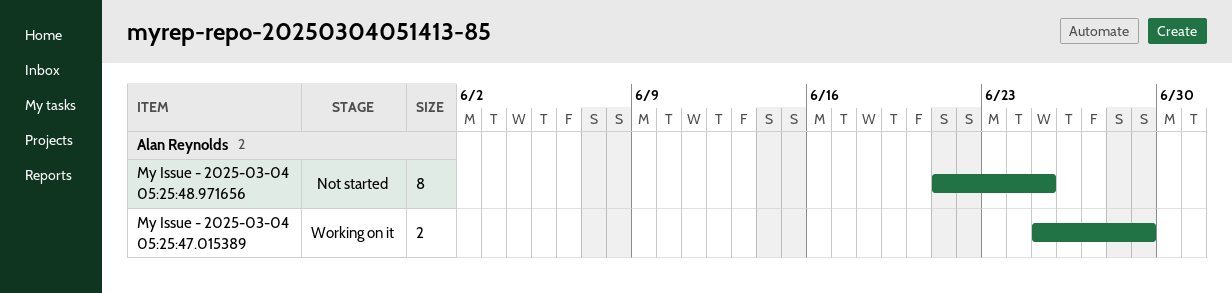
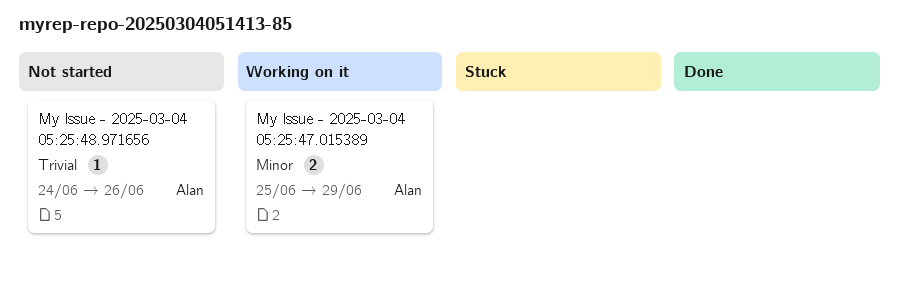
My Issue - 2025-03-04 05:25:48.971656, estimate: 8 -> 1
My Issue - 2025-03-04 05:25:48.971656, start: Jun 21 -> Jun 24
My Issue - 2025-03-04 05:25:48.971656, due: Jun 25 -> Jun 26

